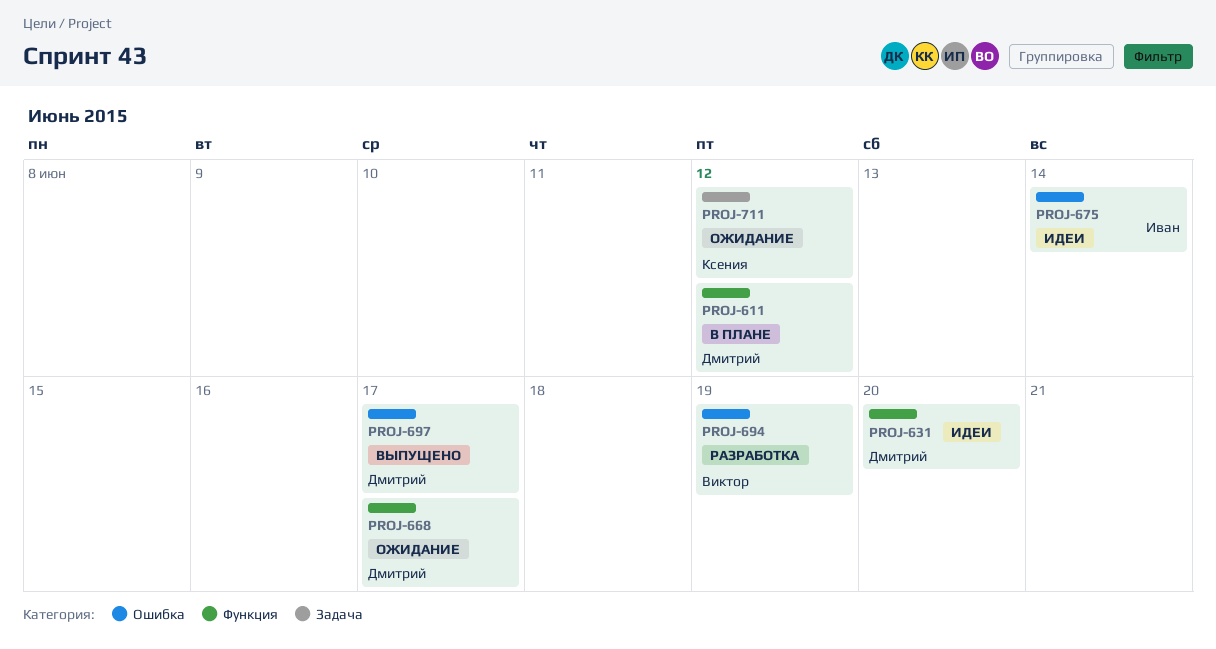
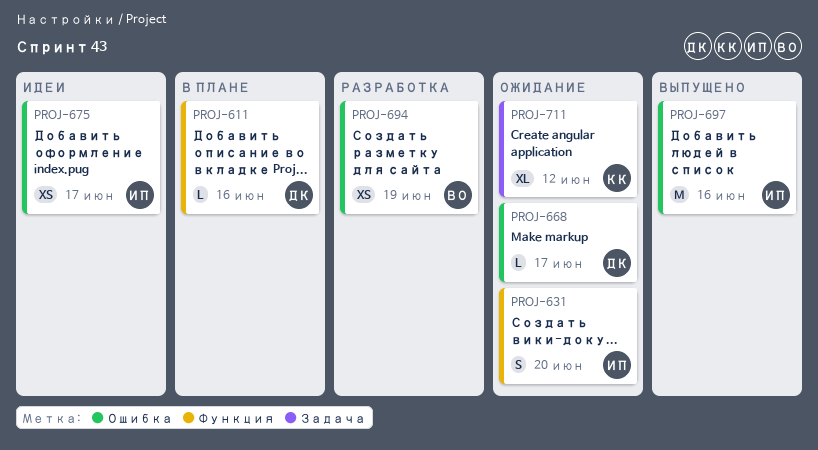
PROJ-611, due: Jun 12 -> Jun 16
PROJ-631, status: Идеи -> Ожидание
PROJ-631, owner: Дмитрий -> Иван
PROJ-668, label: Функция -> Ошибка
PROJ-675, due: Jun 14 -> Jun 17
PROJ-697, owner: Дмитрий -> Иван
PROJ-697, due: Jun 17 -> Jun 16

